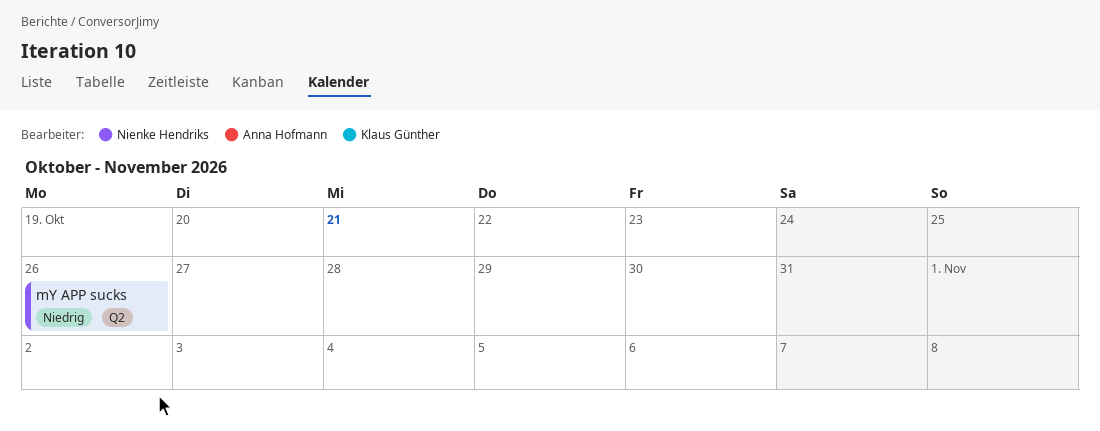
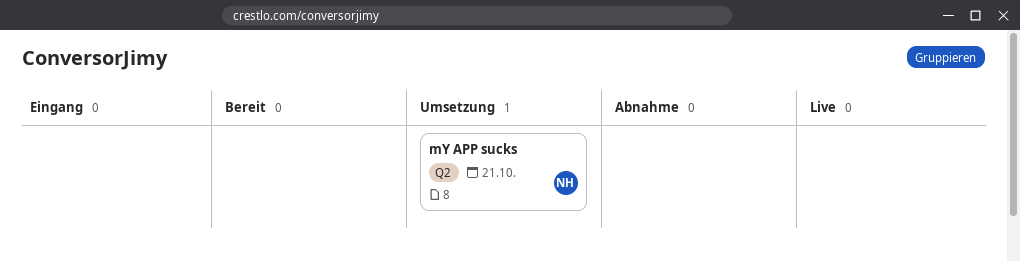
mY APP sucks, due: Oct 26 -> Oct 21

